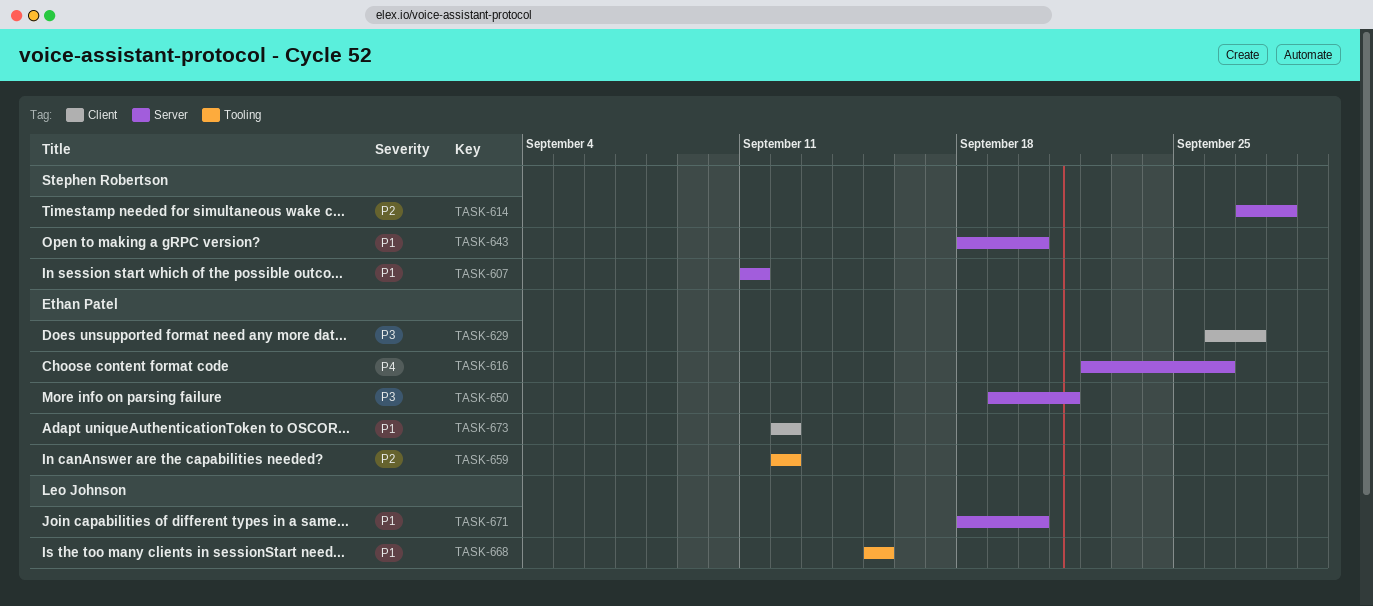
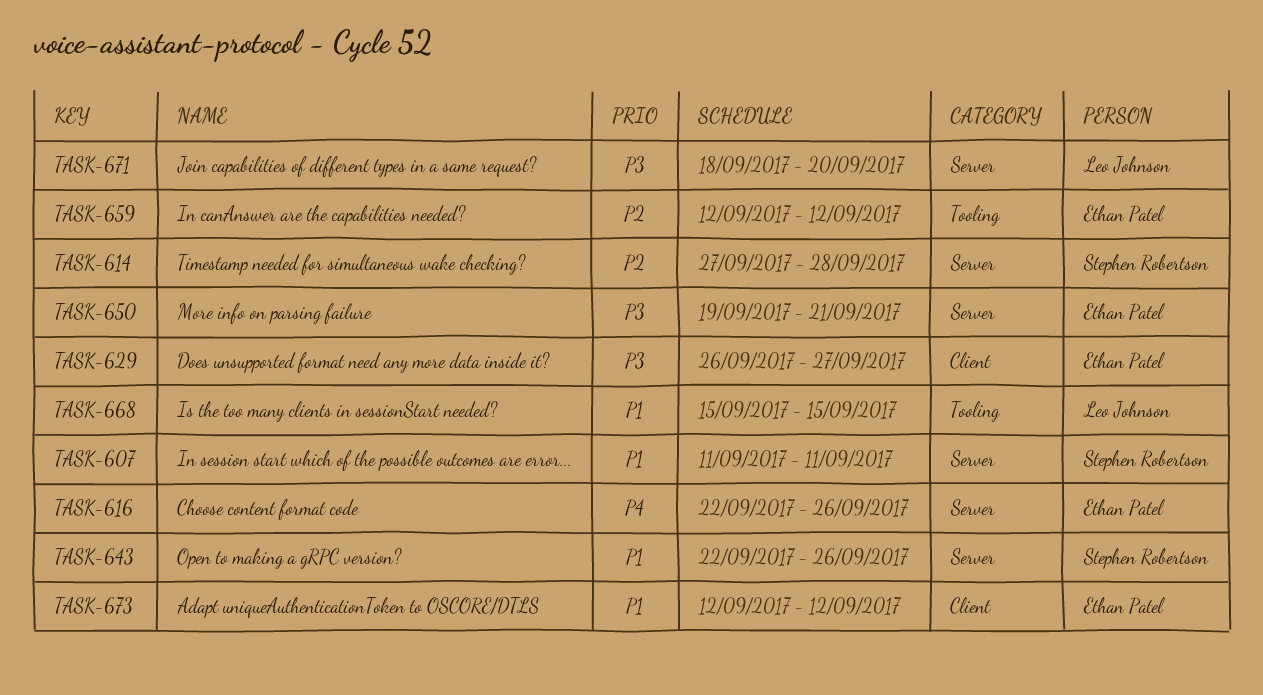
TASK-643, start: Sep 18 -> Sep 22
TASK-643, due: Sep 20 -> Sep 26
TASK-671, priority: P1 -> P3

